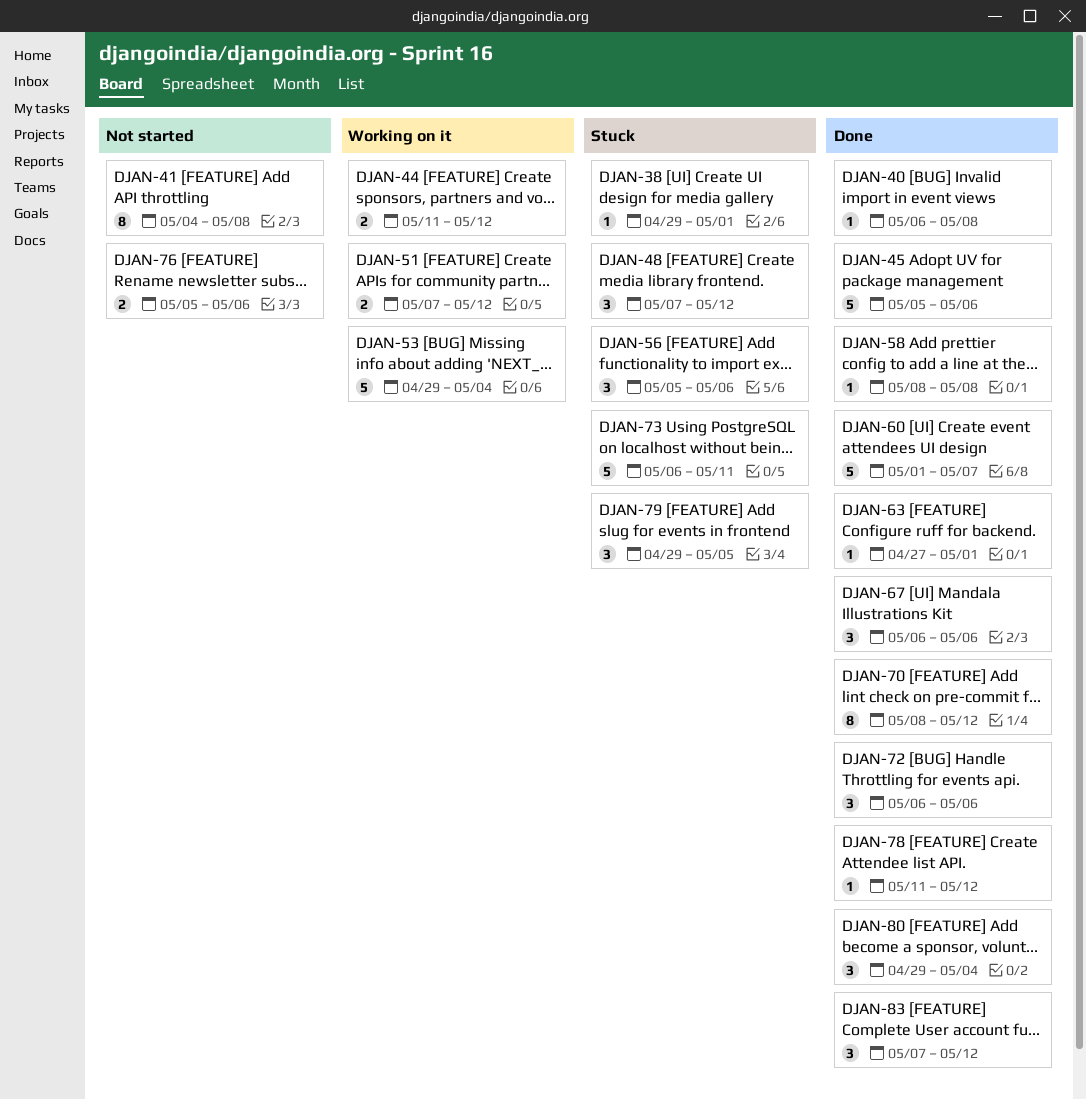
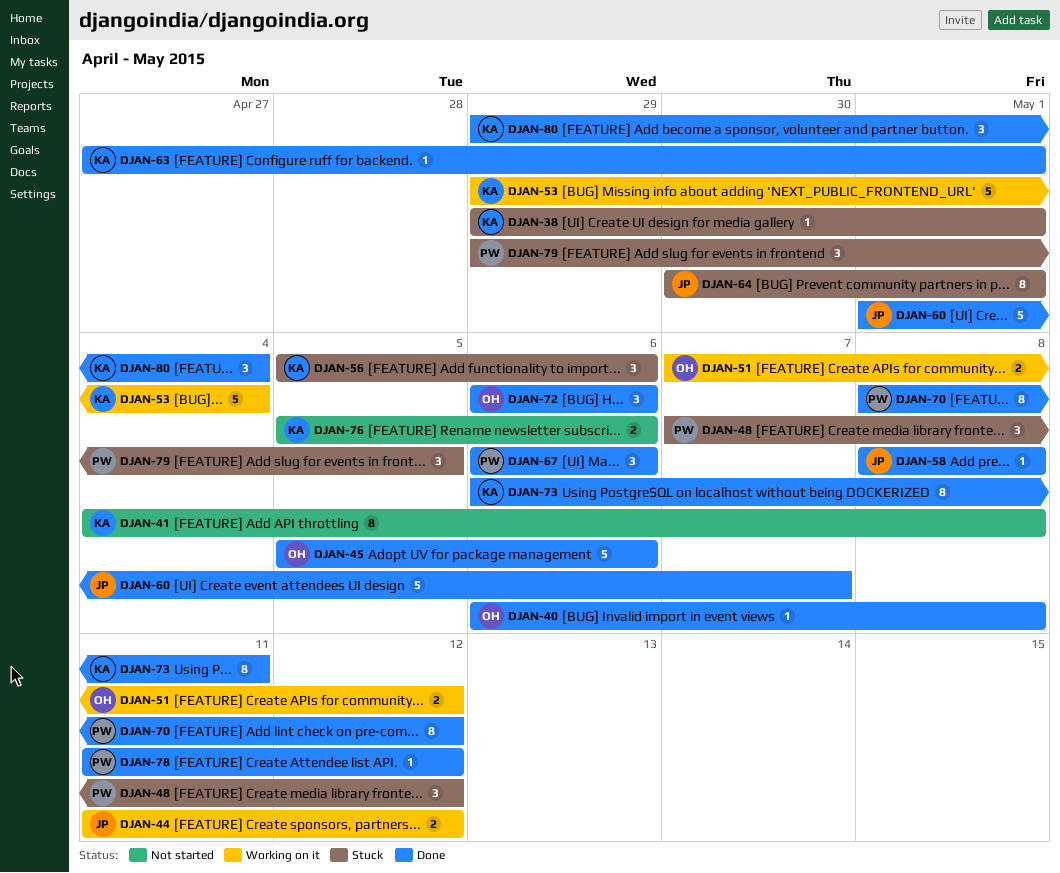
DJAN-64: none -> present
DJAN-73, status: Stuck -> Done
DJAN-73, estimate: 5 -> 8
DJAN-83: present -> none

